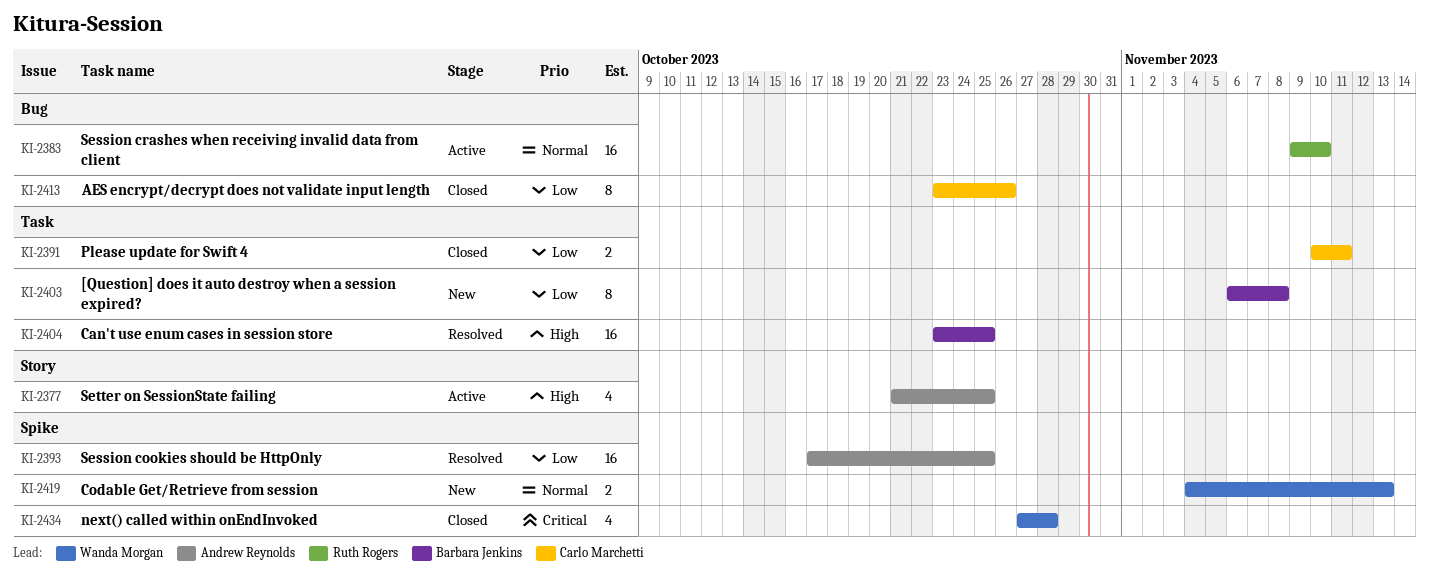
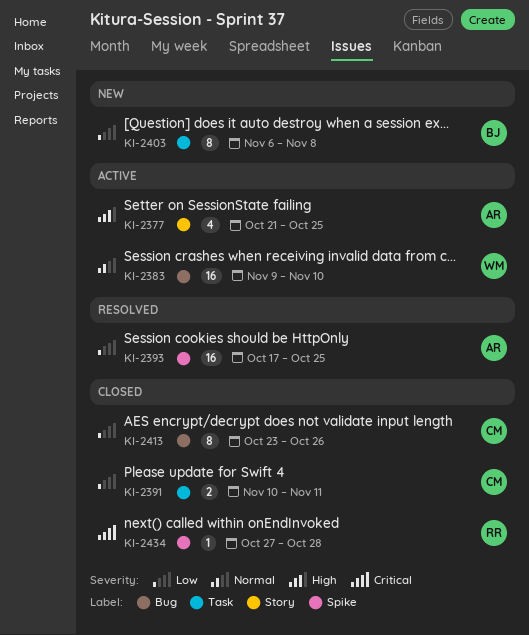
KI-2383, owner: Ruth Rogers -> Wanda Morgan
KI-2404: present -> none
KI-2419: present -> none
KI-2434, owner: Wanda Morgan -> Ruth Rogers
KI-2434, estimate: 4 -> 1

